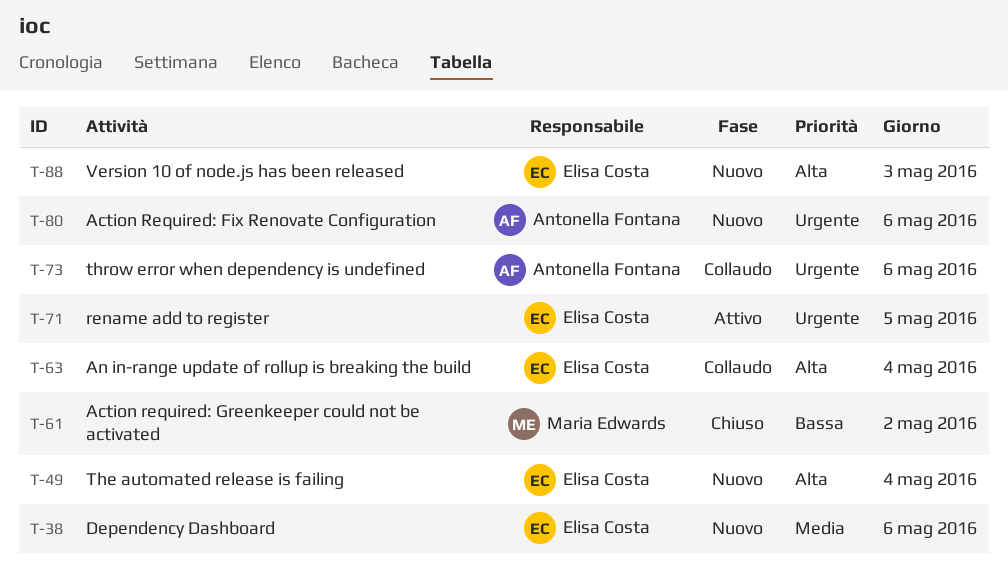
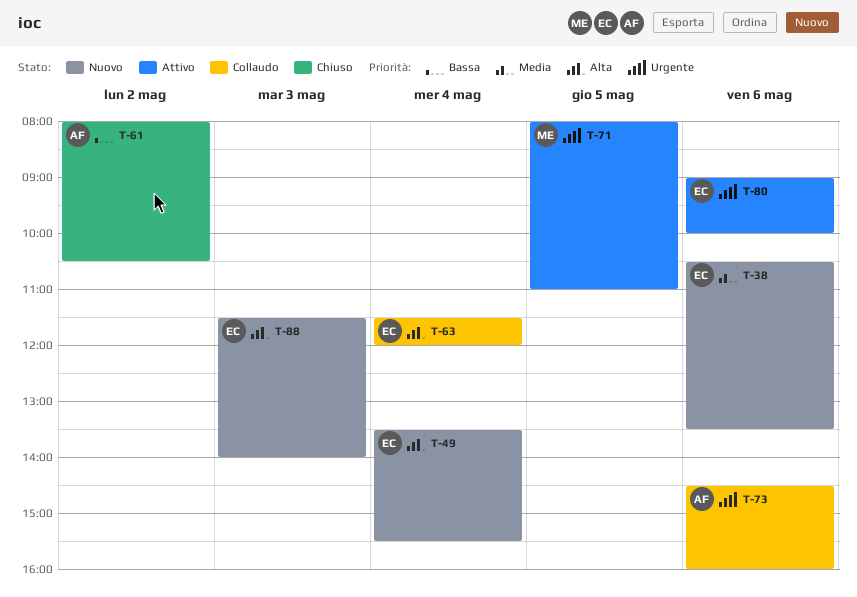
T-61, owner: Maria Edwards -> Antonella Fontana
T-71, owner: Elisa Costa -> Maria Edwards
T-80, status: Nuovo -> Attivo
T-80, owner: Antonella Fontana -> Elisa Costa

